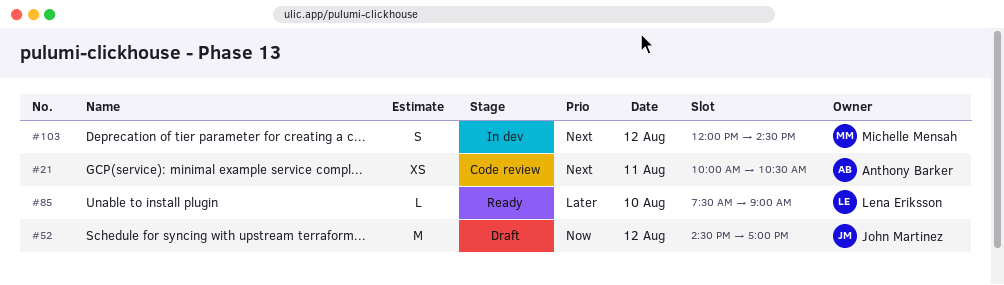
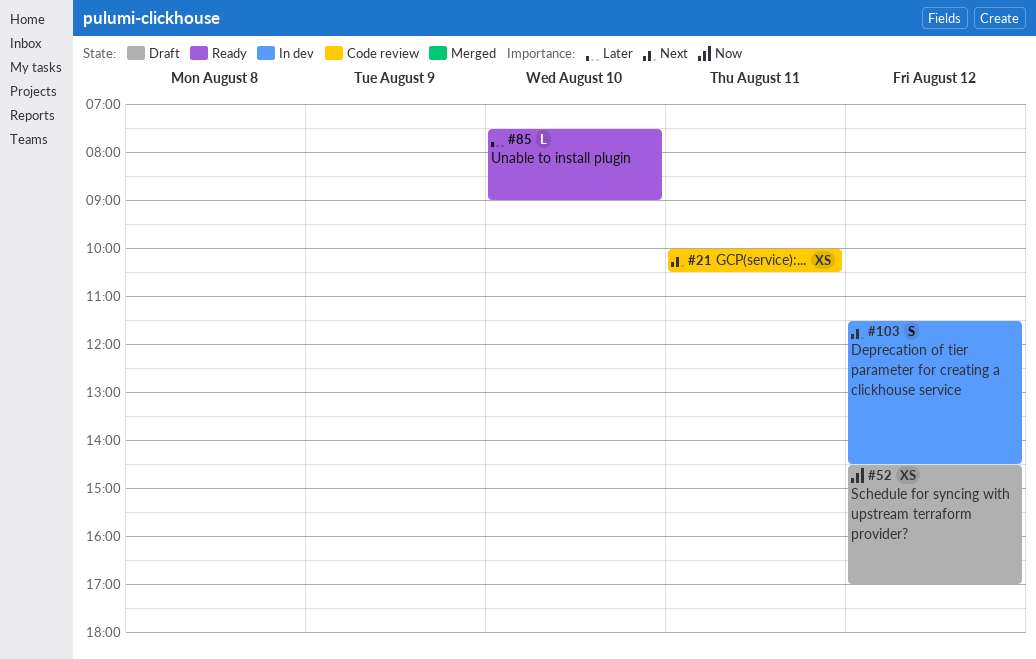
#52, estimate: M -> XS
#103, begins: 12:00 -> 11:30

